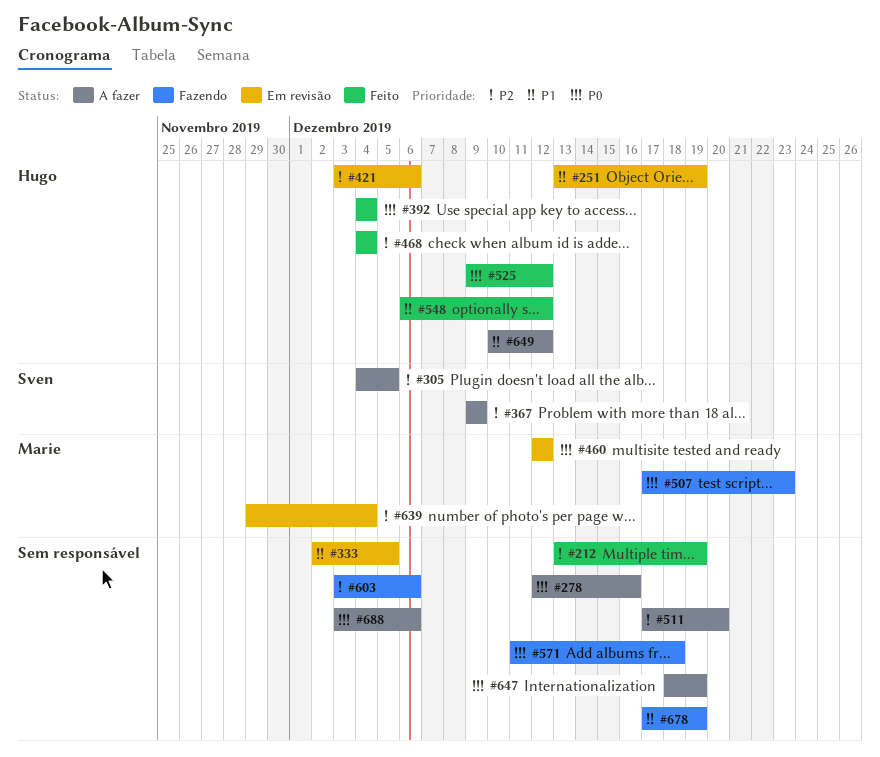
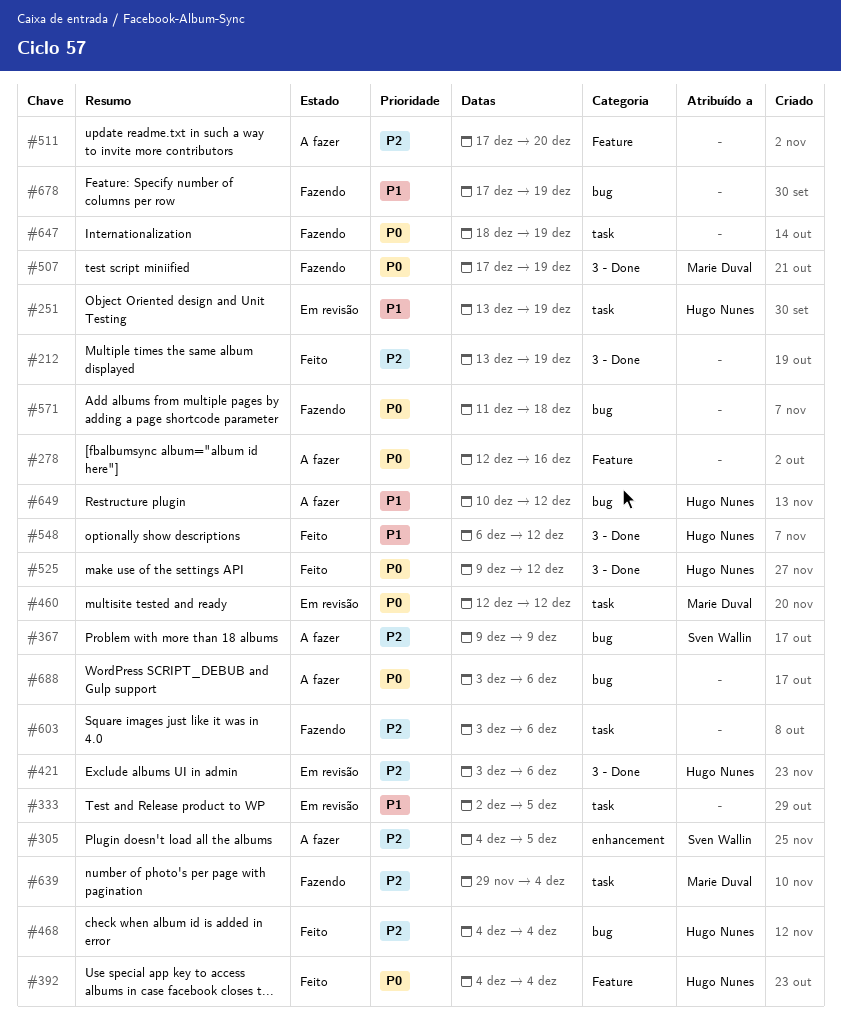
#507, due: Dec 23 -> Dec 19
#639, status: Em revisão -> Fazendo
#647, status: A fazer -> Fazendo

